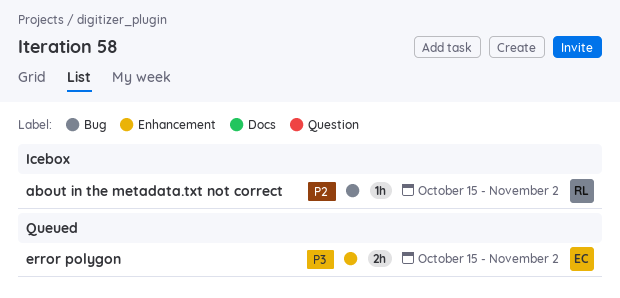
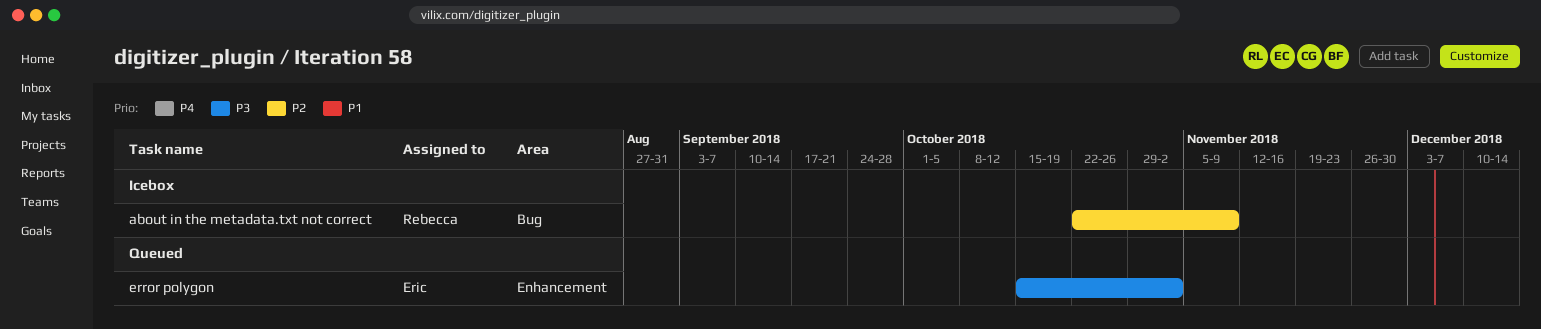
about in the metadata.txt not correct, start: Oct 15 -> Oct 22
about in the metadata.txt not correct, due: Nov 2 -> Nov 9

